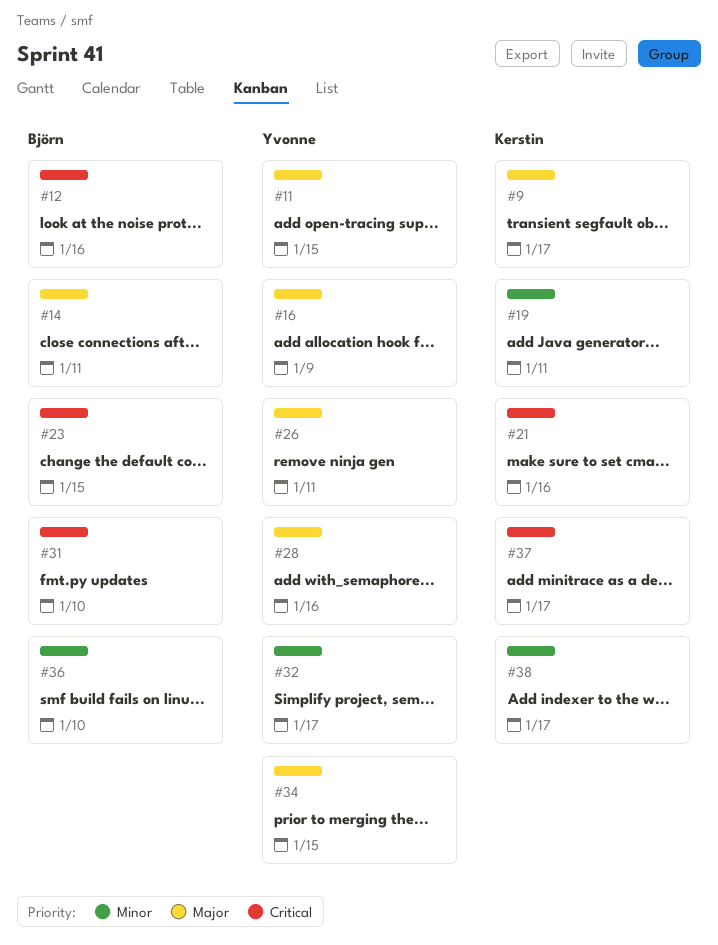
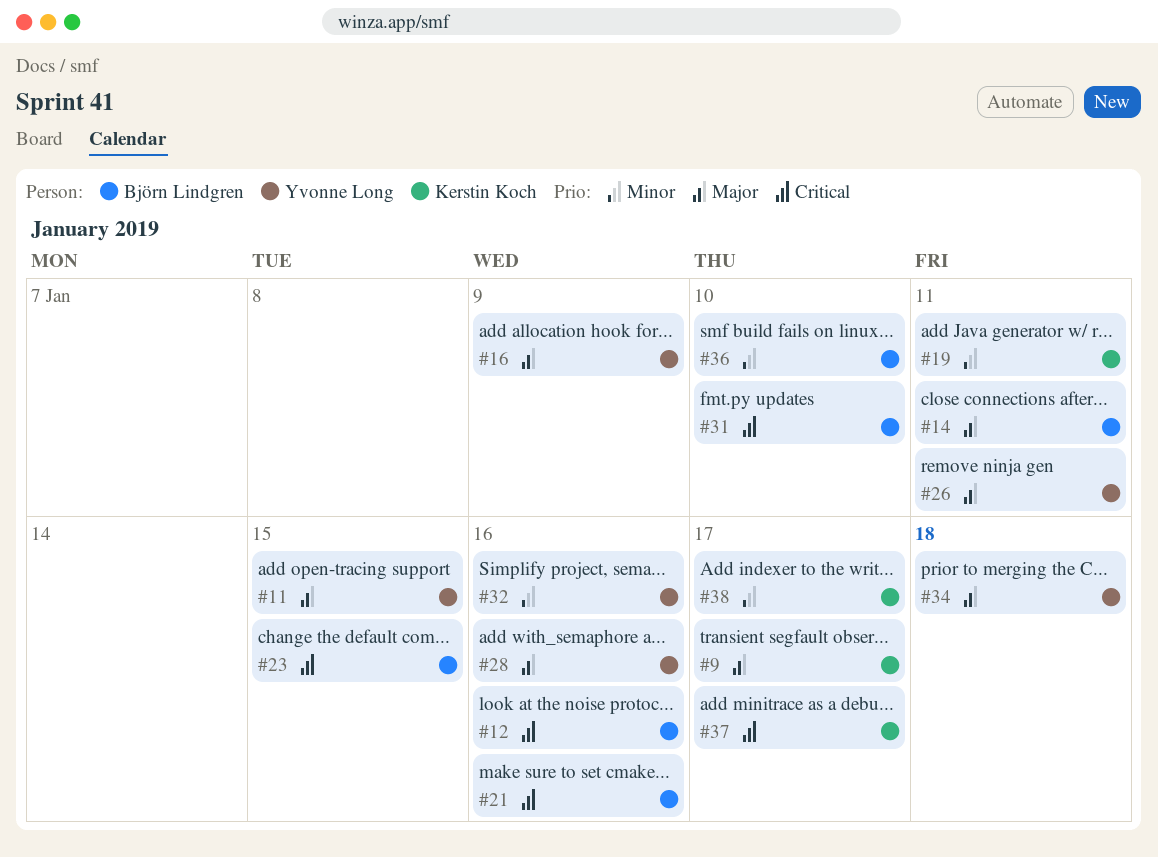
#21, owner: Kerstin Koch -> Björn Lindgren
#32, due: Jan 17 -> Jan 16
#34, due: Jan 15 -> Jan 18

